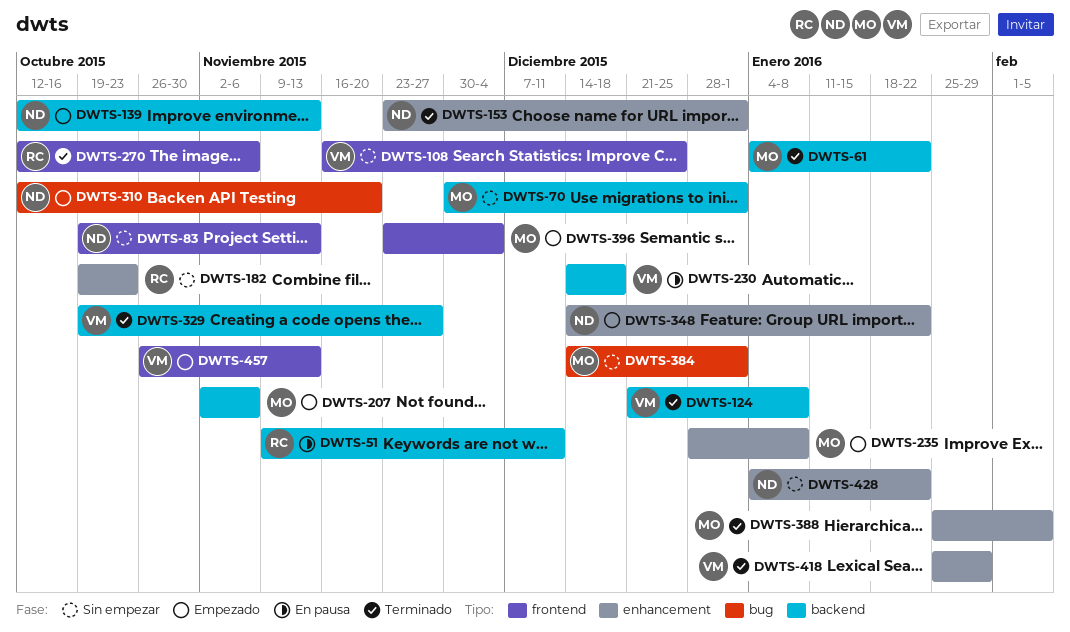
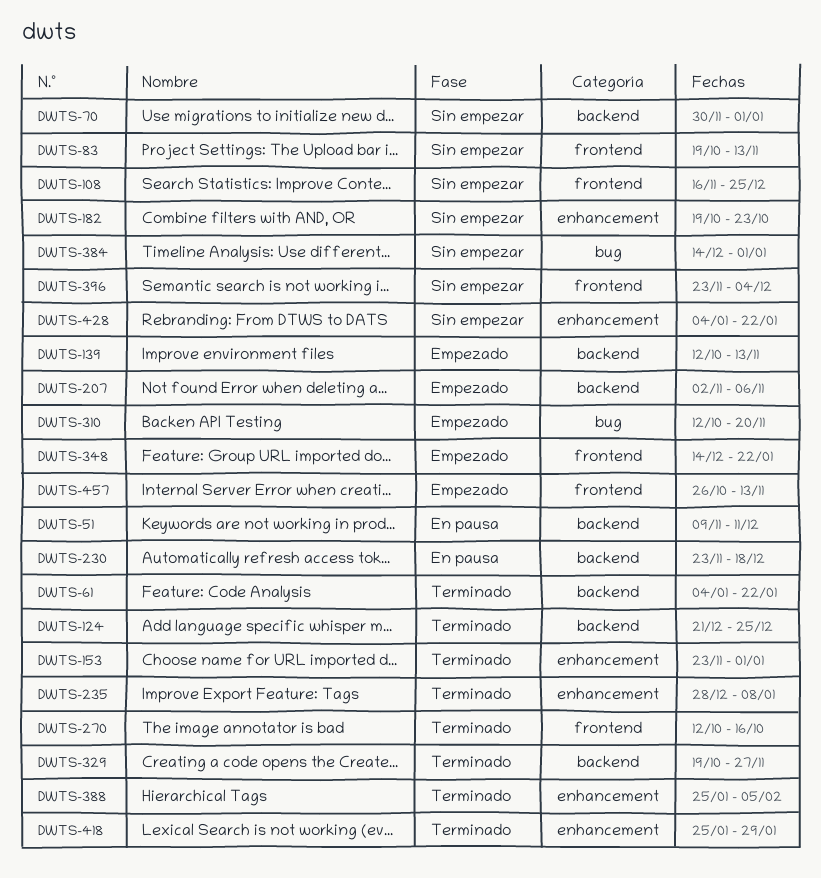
DWTS-124, due: Jan 8 -> Dec 25
DWTS-230, start: Dec 14 -> Nov 23
DWTS-235, status: Empezado -> Terminado
DWTS-270, due: Nov 6 -> Oct 16
DWTS-348, label: enhancement -> frontend
DWTS-396, status: Empezado -> Sin empezar

